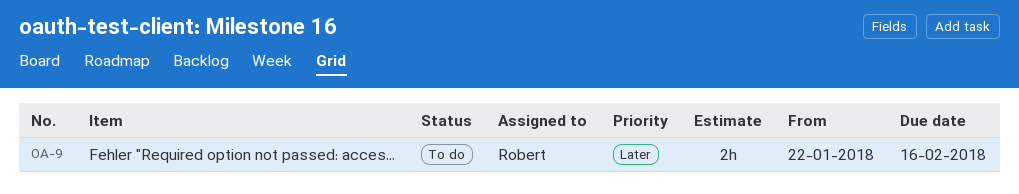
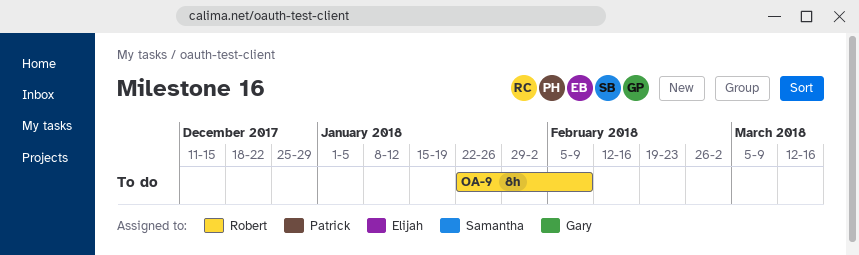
OA-9, estimate: 2h -> 8h
OA-9, due: Feb 16 -> Feb 9

